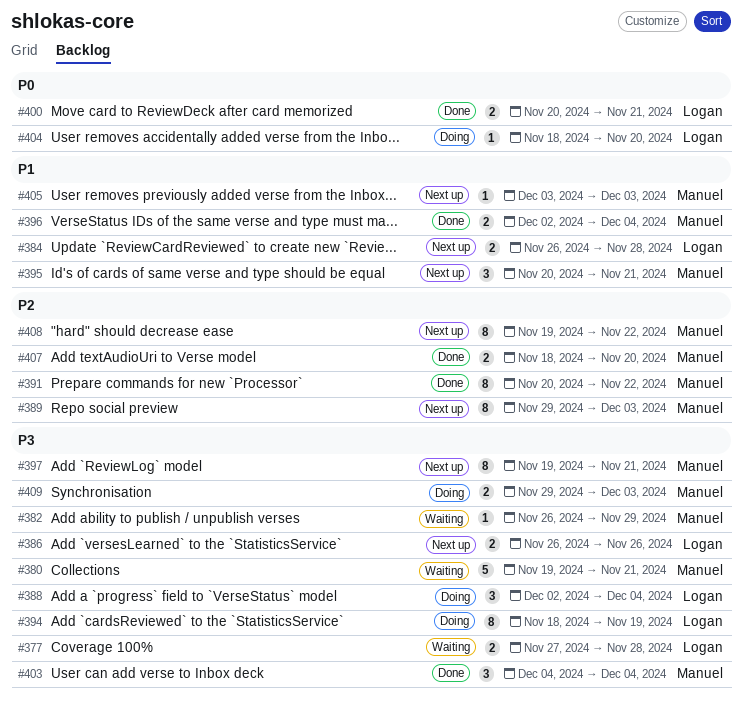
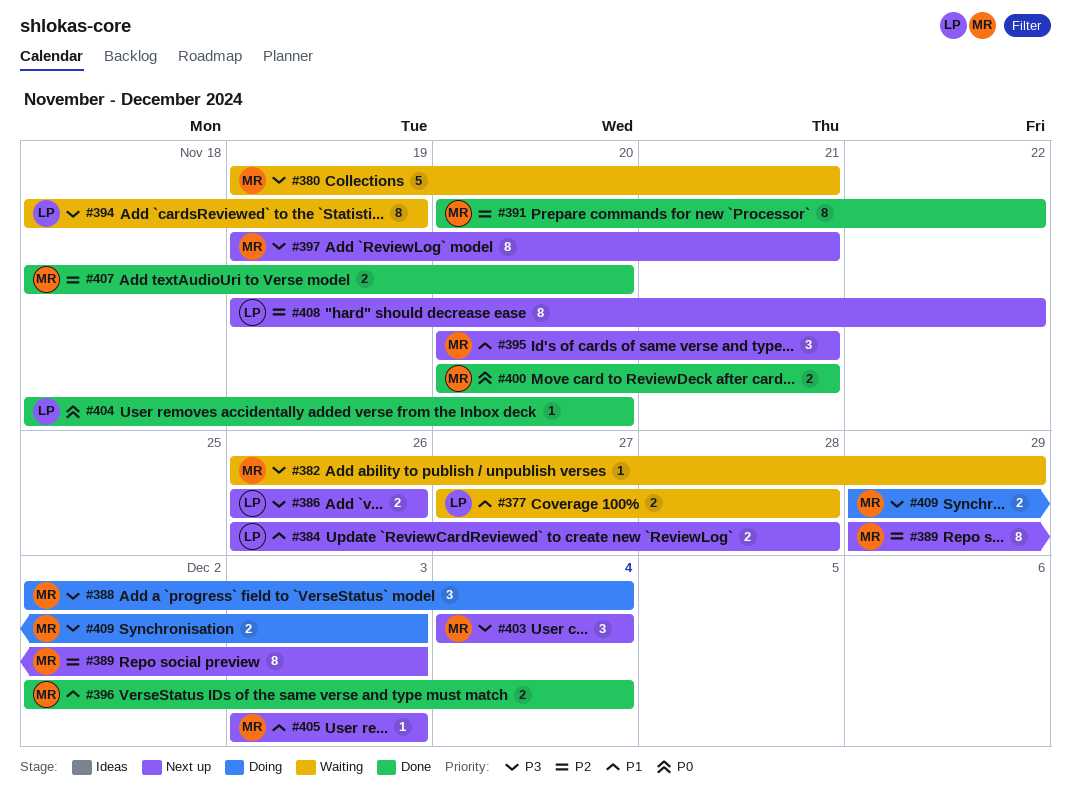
#377, priority: P3 -> P1
#388, owner: Logan -> Manuel
#394, status: Doing -> Waiting
#400, owner: Logan -> Manuel
#403, status: Done -> Next up
#404, status: Doing -> Done
#408, owner: Manuel -> Logan

